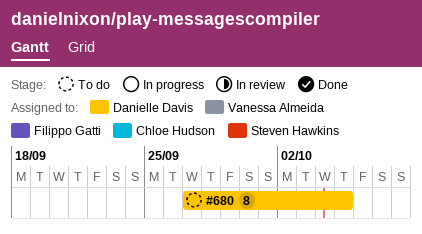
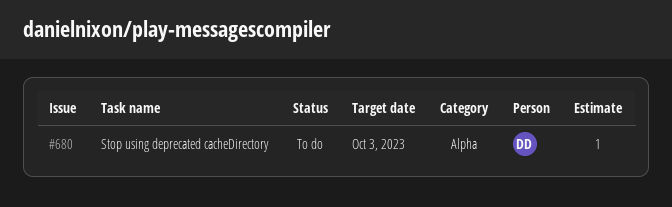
#680, estimate: 8 -> 1
#680, due: Oct 5 -> Oct 3

